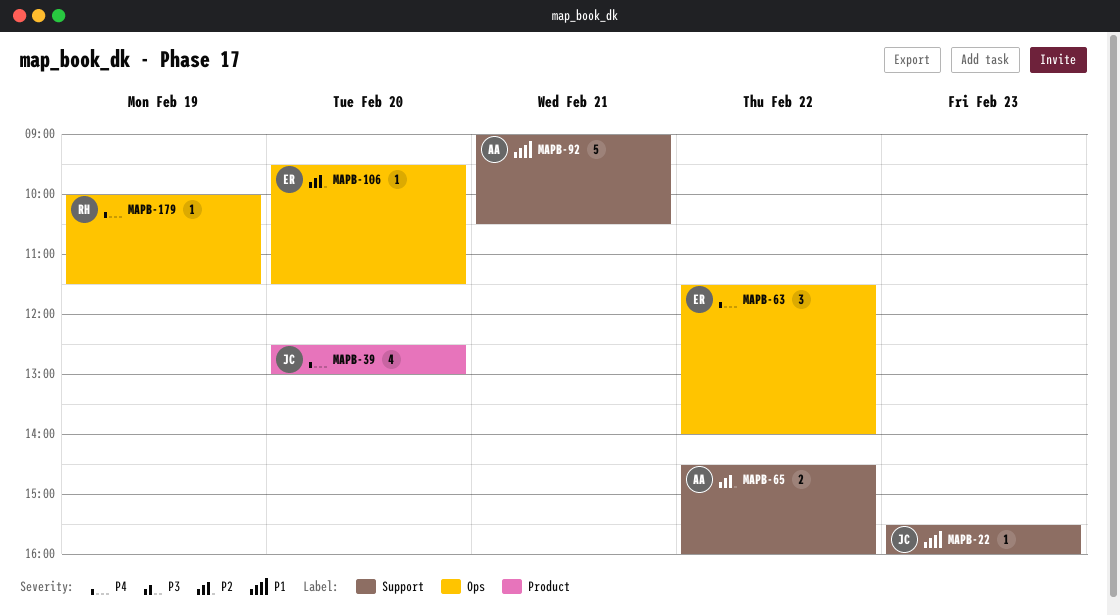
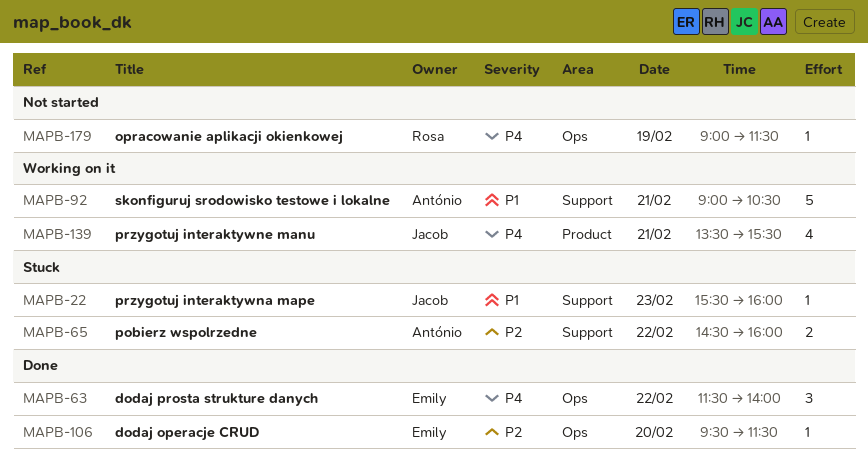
MAPB-39: present -> none
MAPB-139: none -> present
MAPB-179, begins: 10:00 -> 09:00

